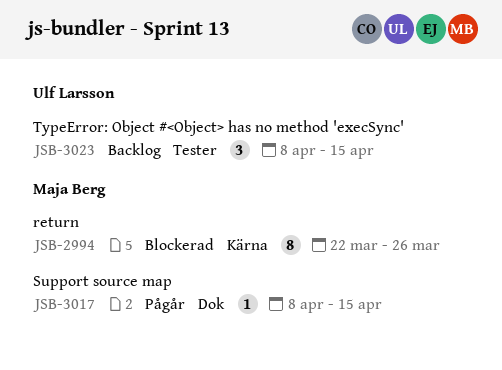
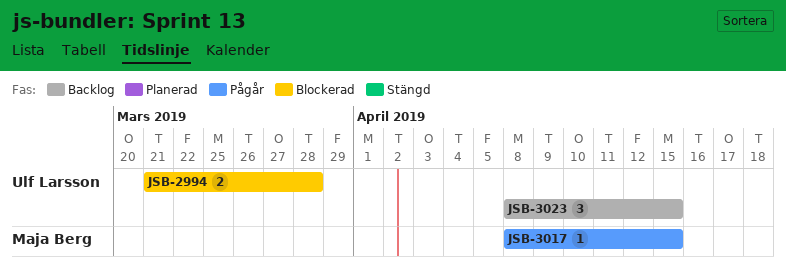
JSB-2994, owner: Maja Berg -> Ulf Larsson
JSB-2994, estimate: 8 -> 2
JSB-2994, start: Mar 22 -> Mar 21
JSB-2994, due: Mar 26 -> Mar 28

